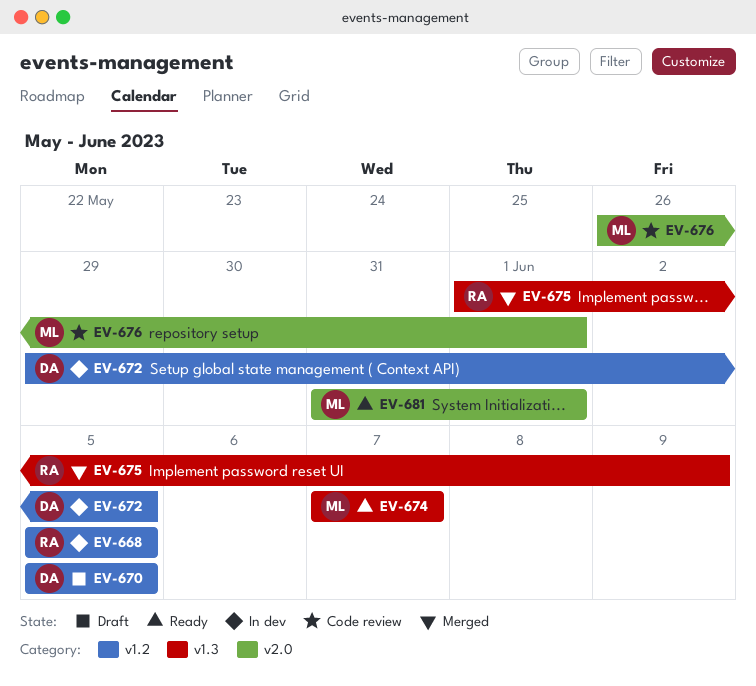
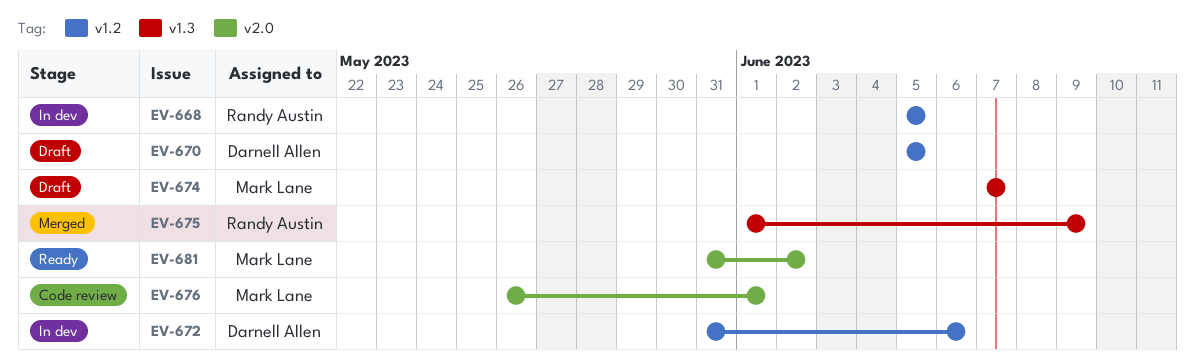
EV-672, start: May 29 -> May 31
EV-672, due: Jun 5 -> Jun 6
EV-674, status: Ready -> Draft
EV-681, due: Jun 1 -> Jun 2

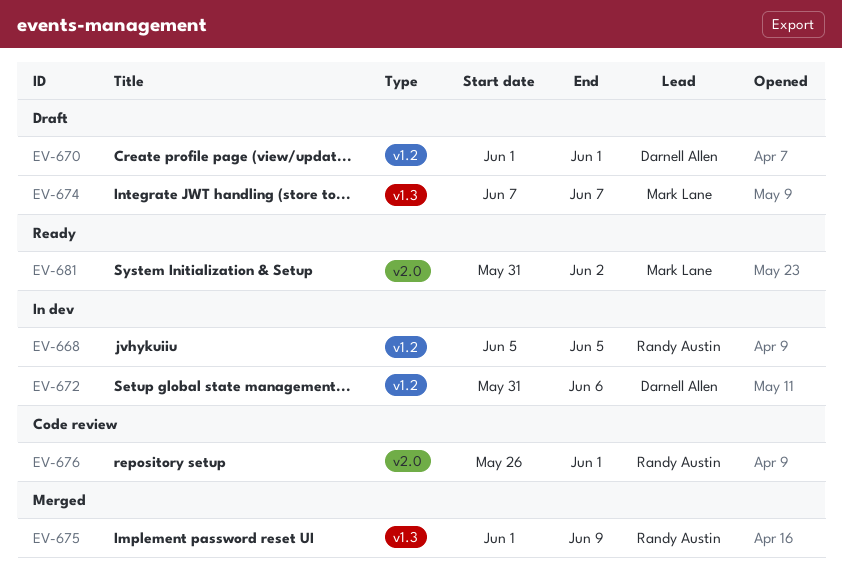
EV-670, start: Jun 5 -> Jun 1
EV-670, due: Jun 5 -> Jun 1
EV-676, owner: Mark Lane -> Randy Austin

